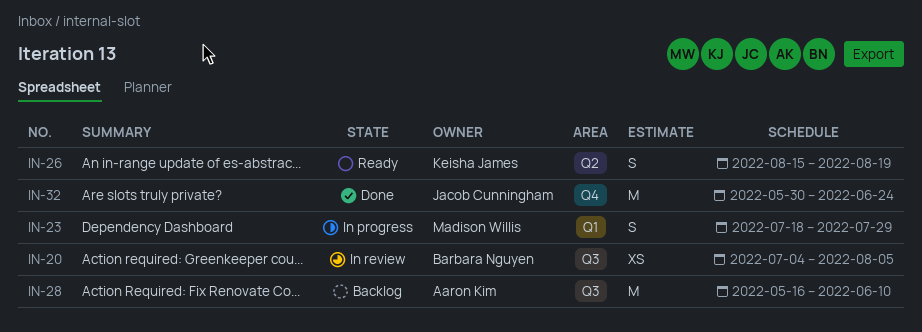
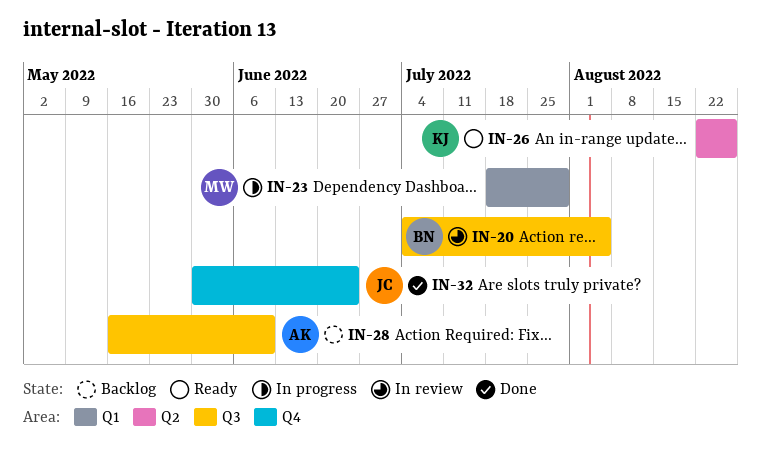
IN-26, start: Aug 15 -> Aug 22
IN-26, due: Aug 19 -> Aug 26

